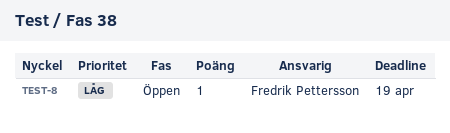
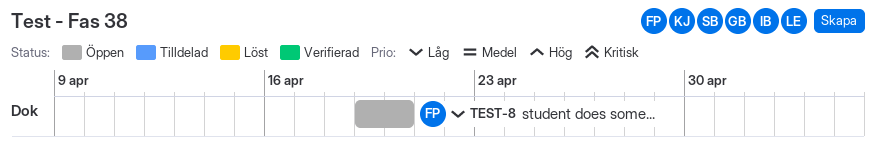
TEST-8, due: Apr 19 -> Apr 20

